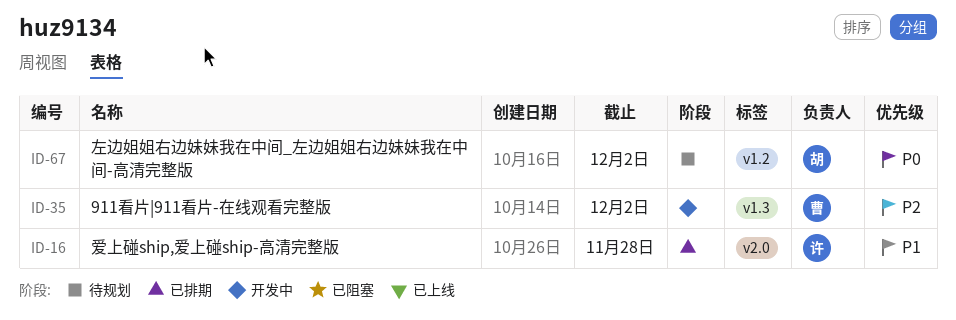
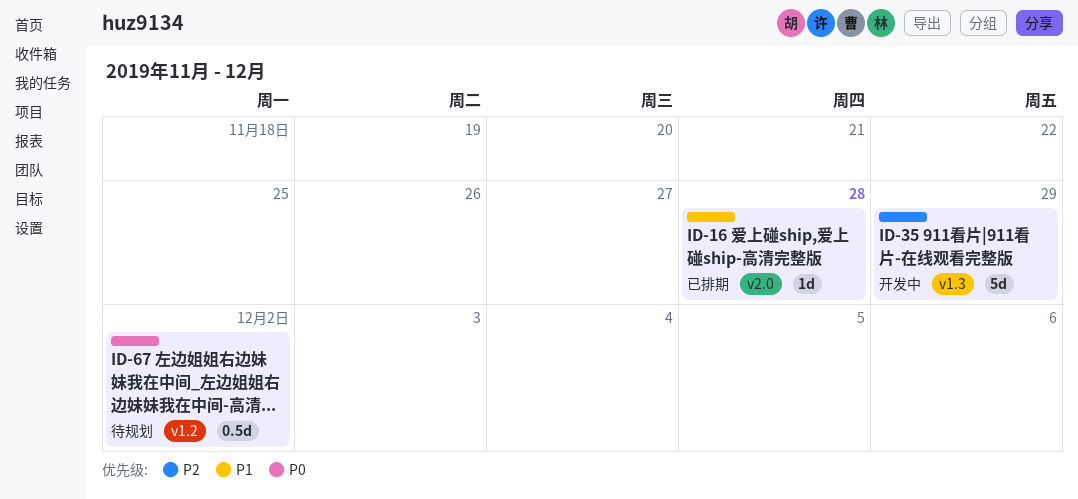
ID-35, due: Dec 2 -> Nov 29

